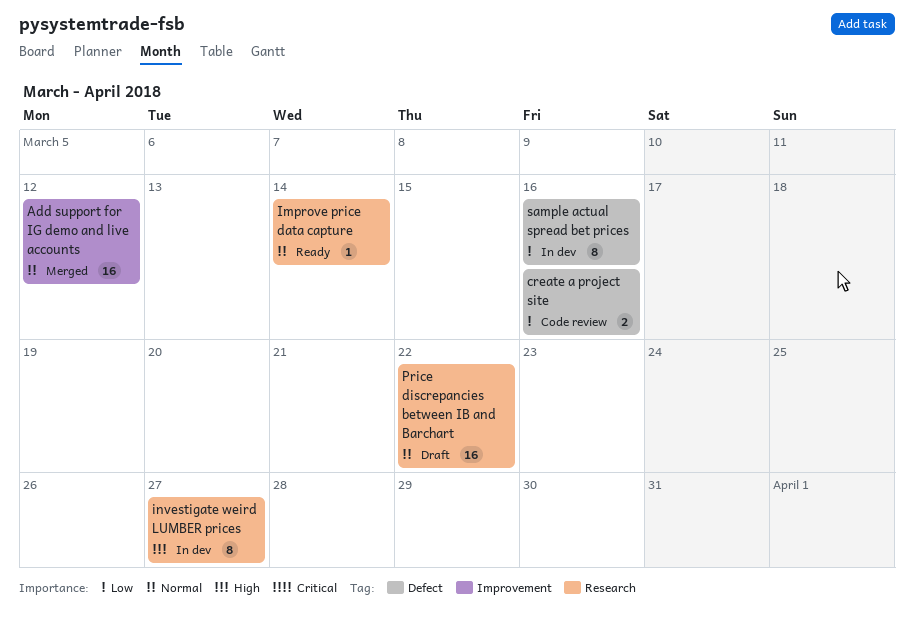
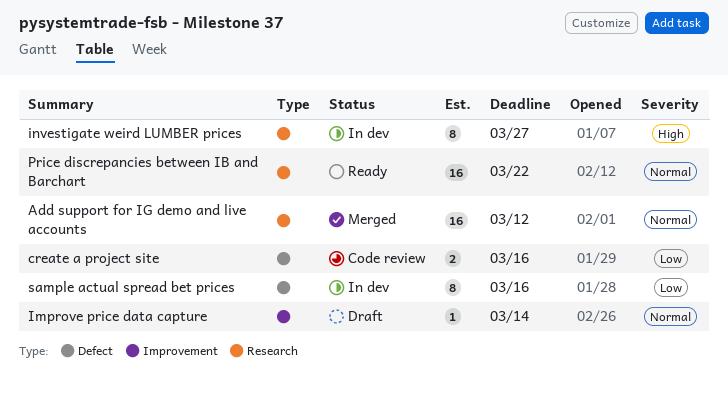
Add support for IG demo and live accounts, label: Improvement -> Research
Improve price data capture, status: Ready -> Draft
Improve price data capture, label: Research -> Improvement
Price discrepancies between IB and Barchart, status: Draft -> Ready

